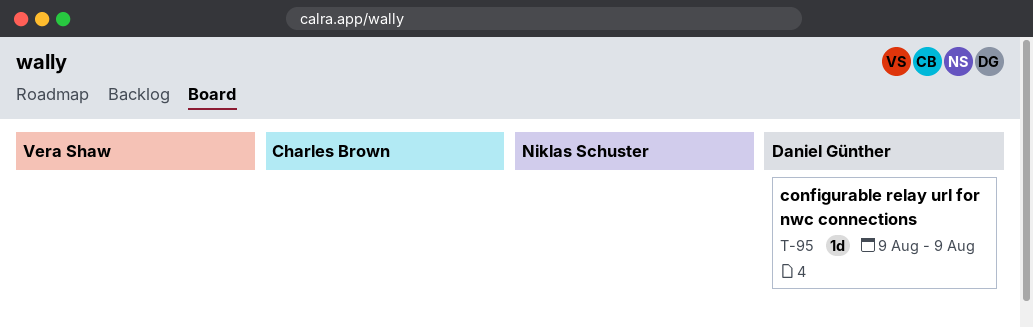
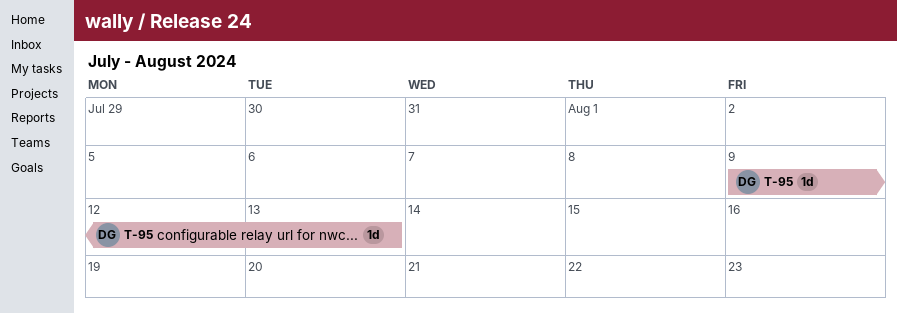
T-95, due: Aug 9 -> Aug 13

